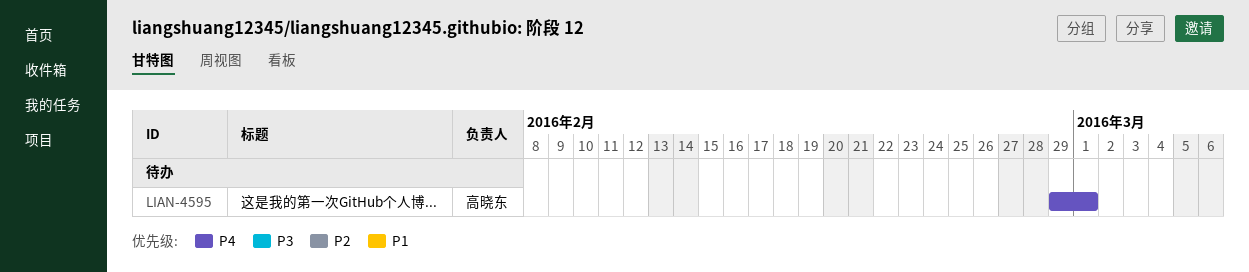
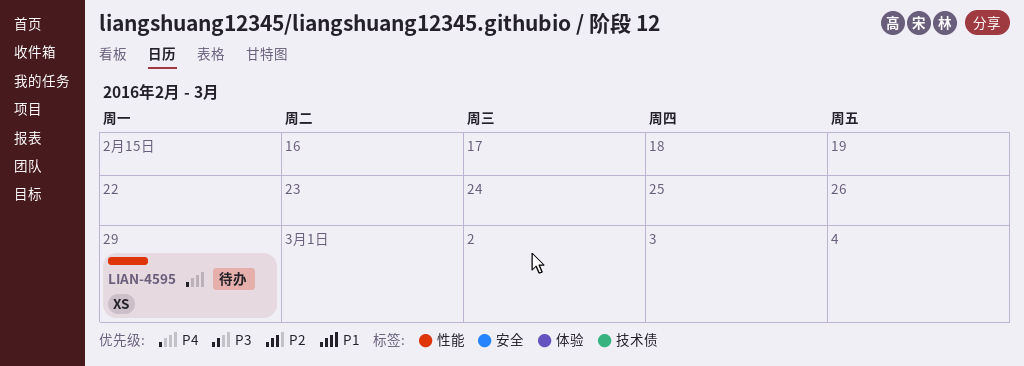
LIAN-4595, due: Mar 1 -> Feb 29

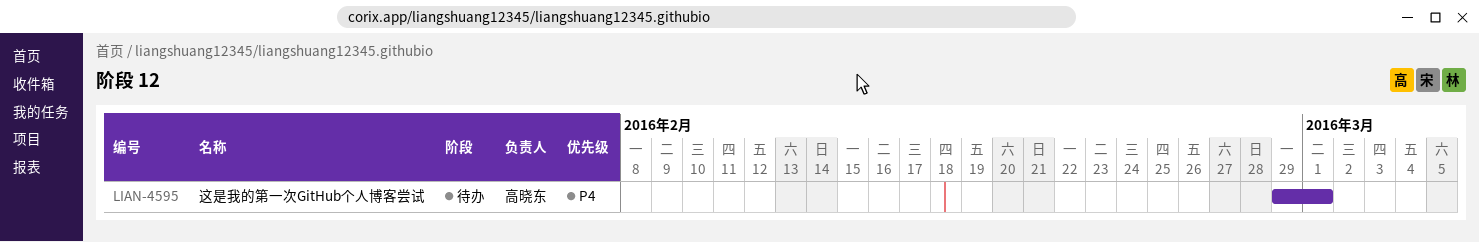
LIAN-4595, due: Feb 29 -> Mar 1

